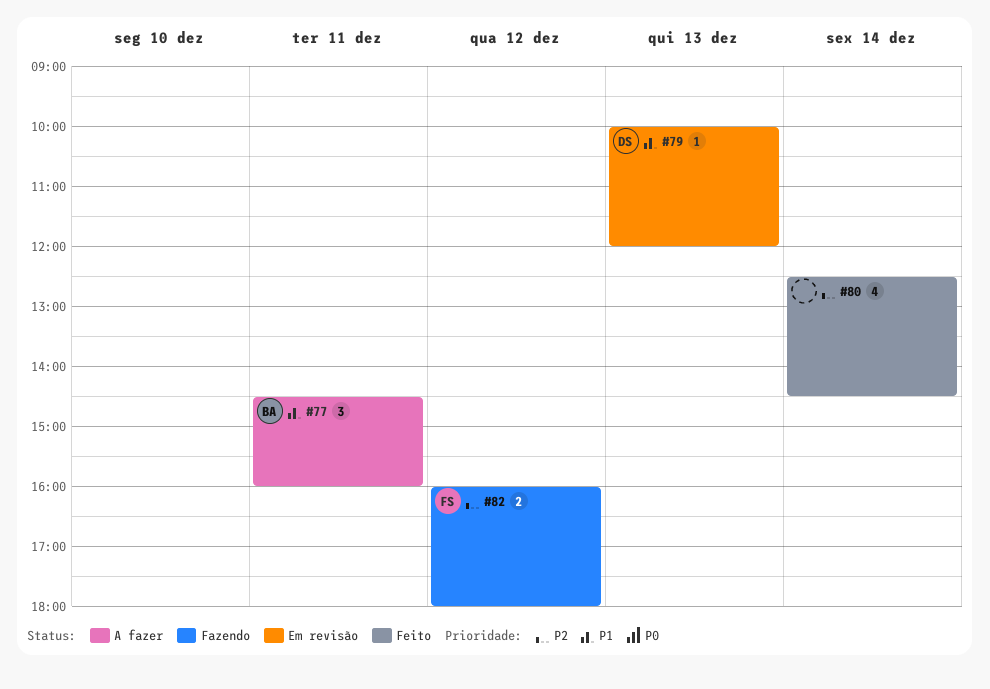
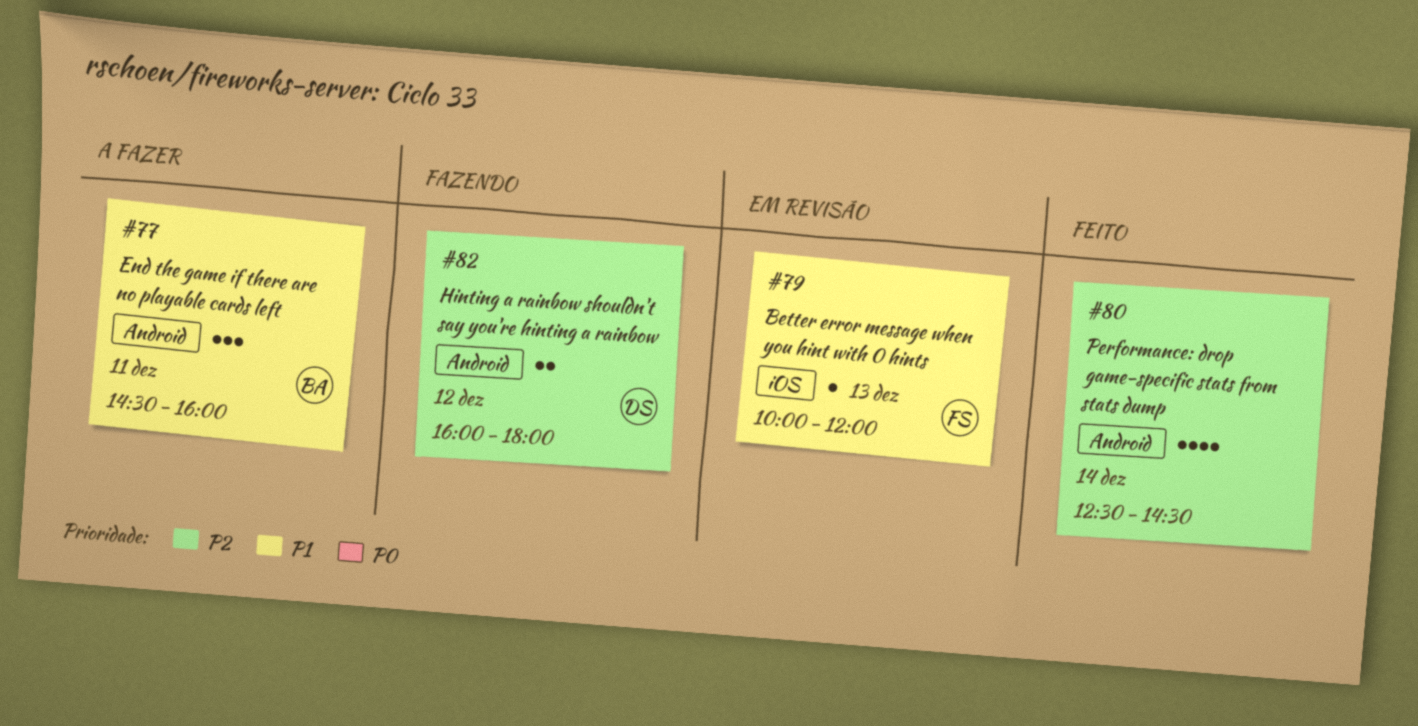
#79, owner: DS -> FS
#82, owner: FS -> DS

